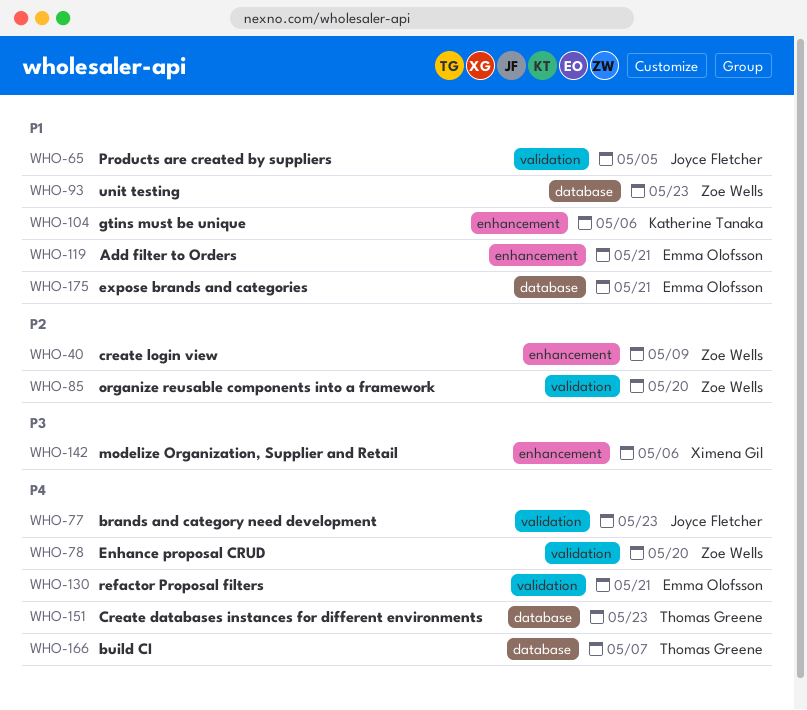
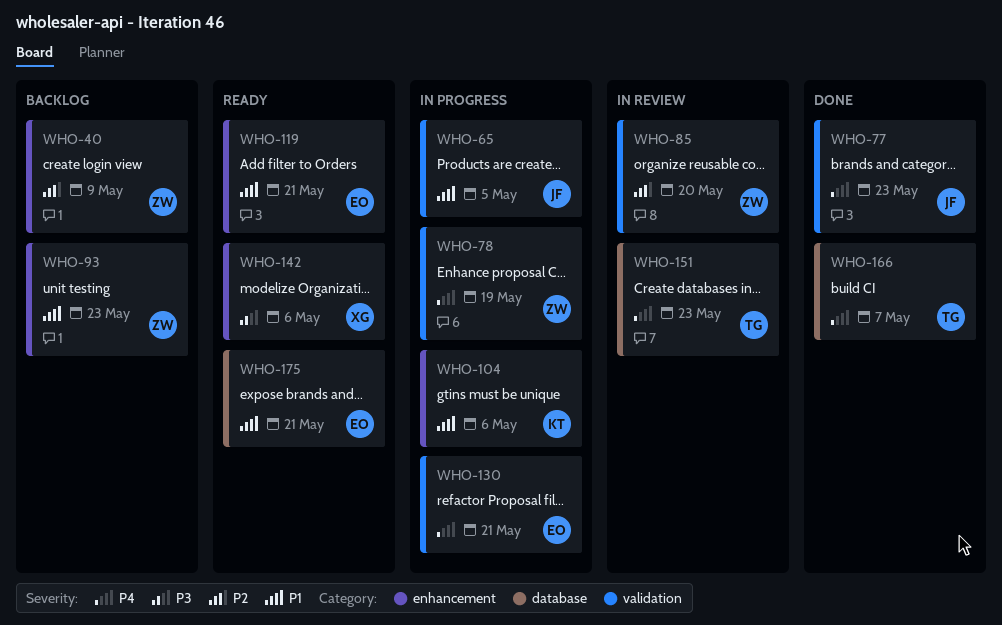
WHO-78, due: May 20 -> May 19
WHO-93, label: database -> enhancement

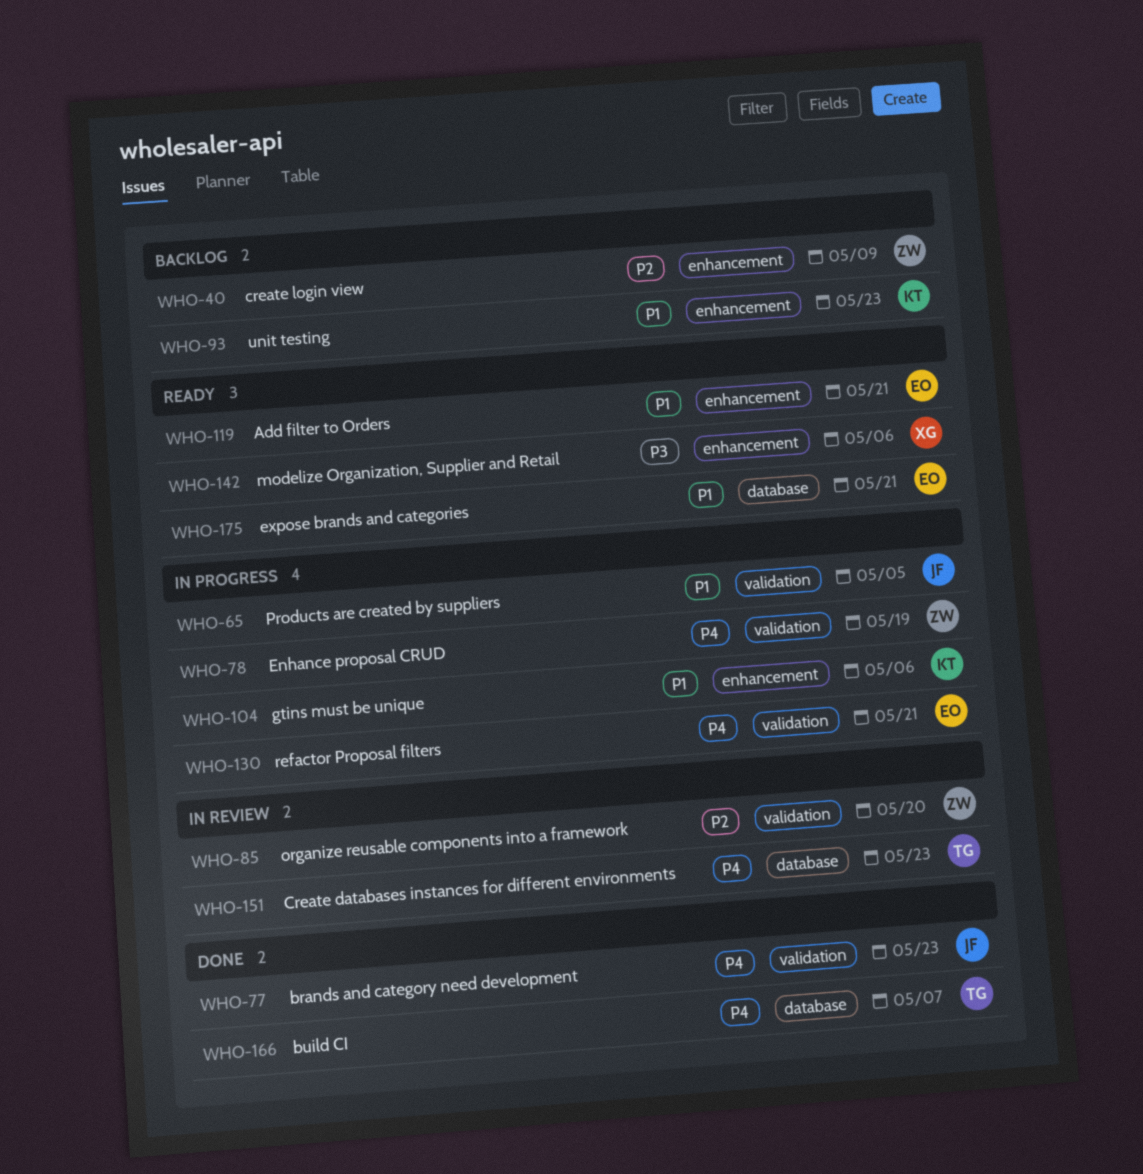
WHO-93, owner: ZW -> KT

